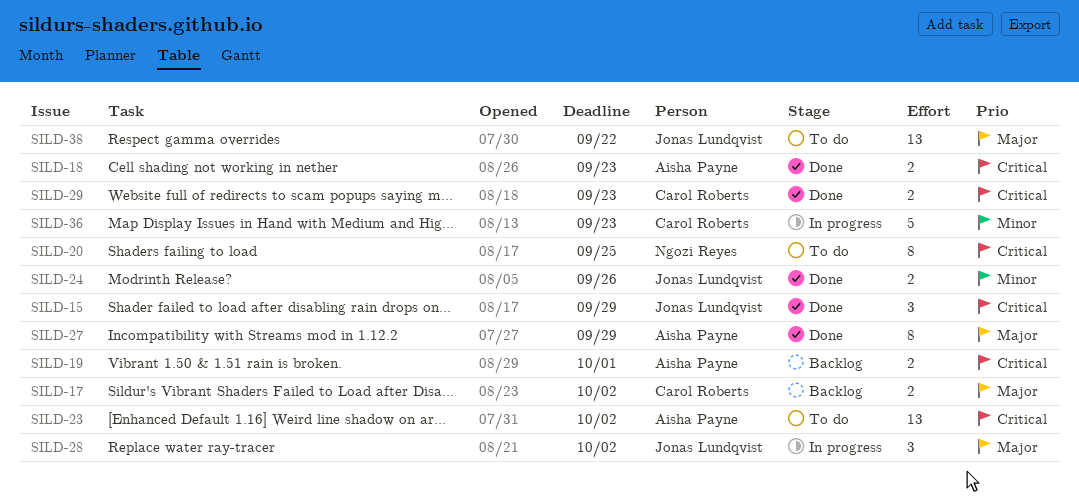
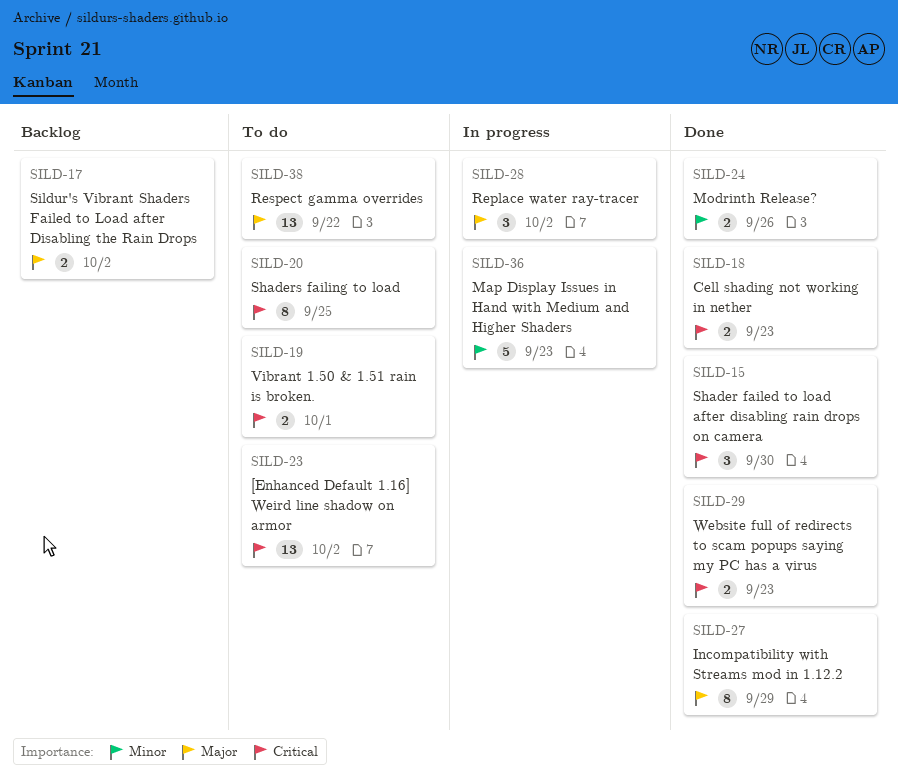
SILD-15, due: Sep 29 -> Sep 30
SILD-19, status: Backlog -> To do

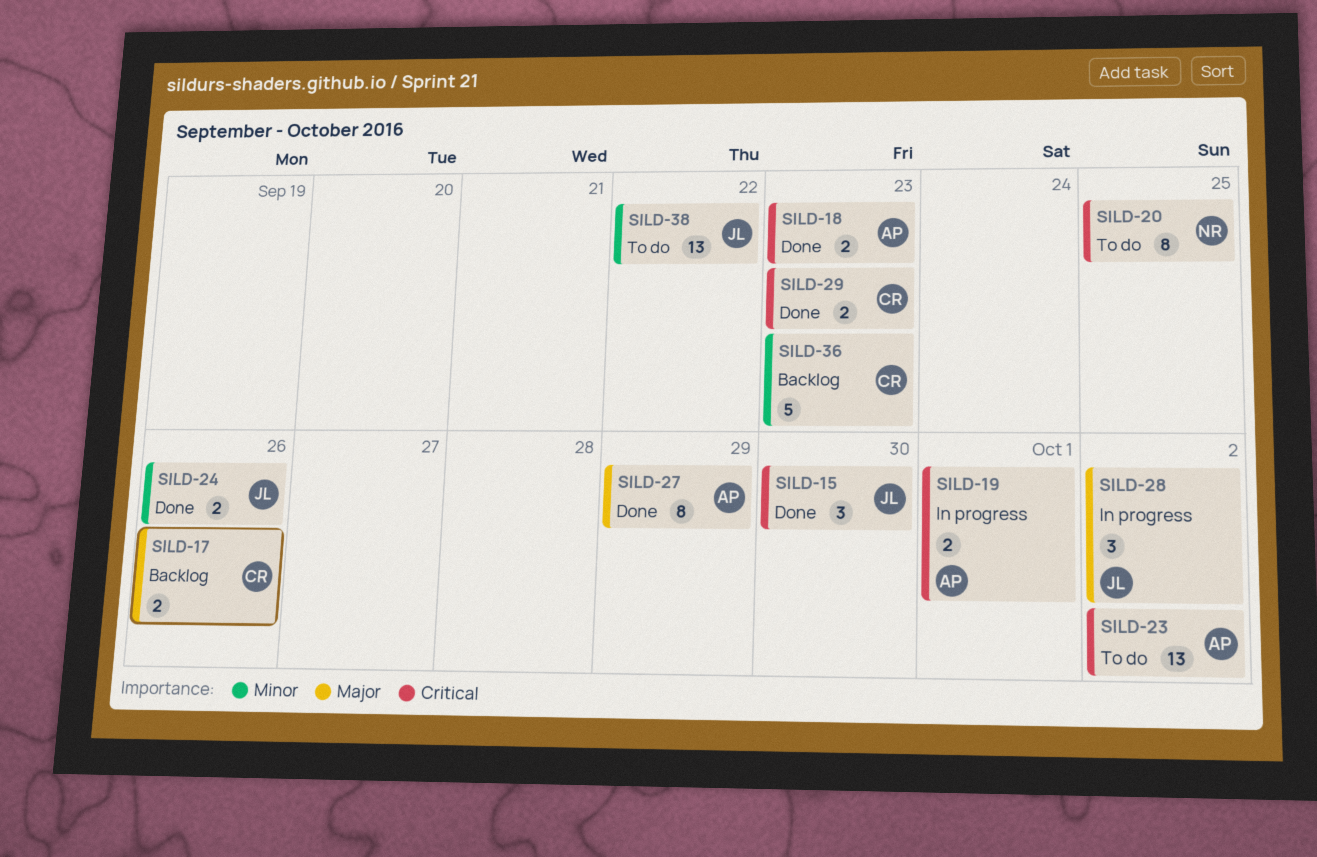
SILD-17, due: Oct 2 -> Sep 26
SILD-19, status: To do -> In progress
SILD-36, status: In progress -> Backlog
SILD-38, priority: Major -> Minor

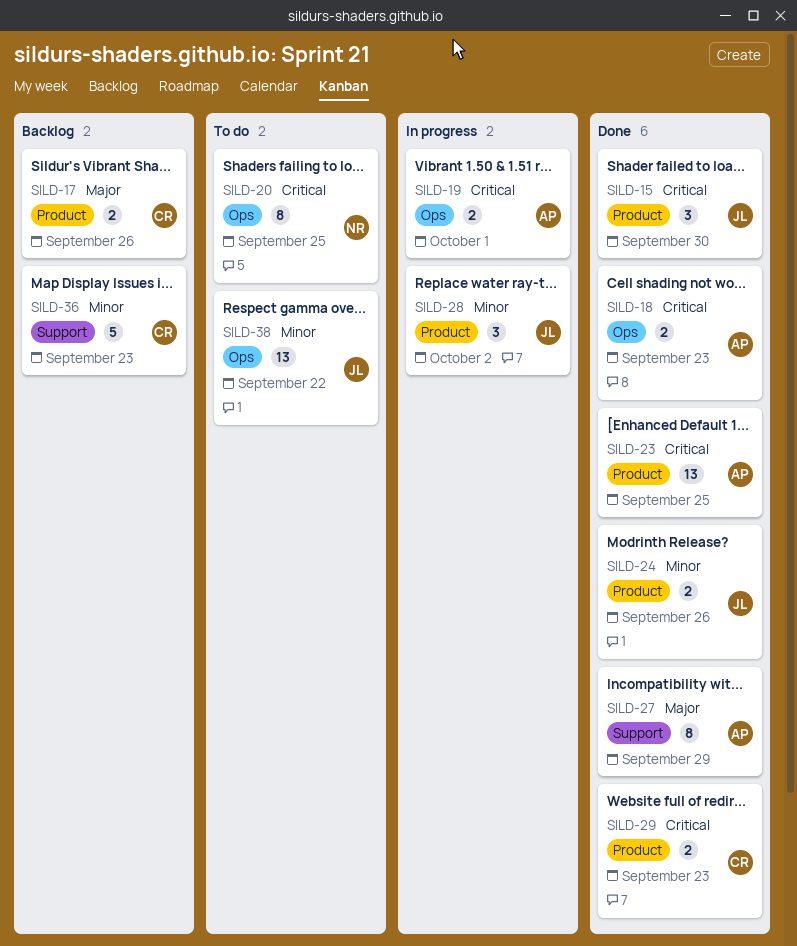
SILD-23, status: To do -> Done
SILD-23, due: Oct 2 -> Sep 25
SILD-28, priority: Major -> Minor

